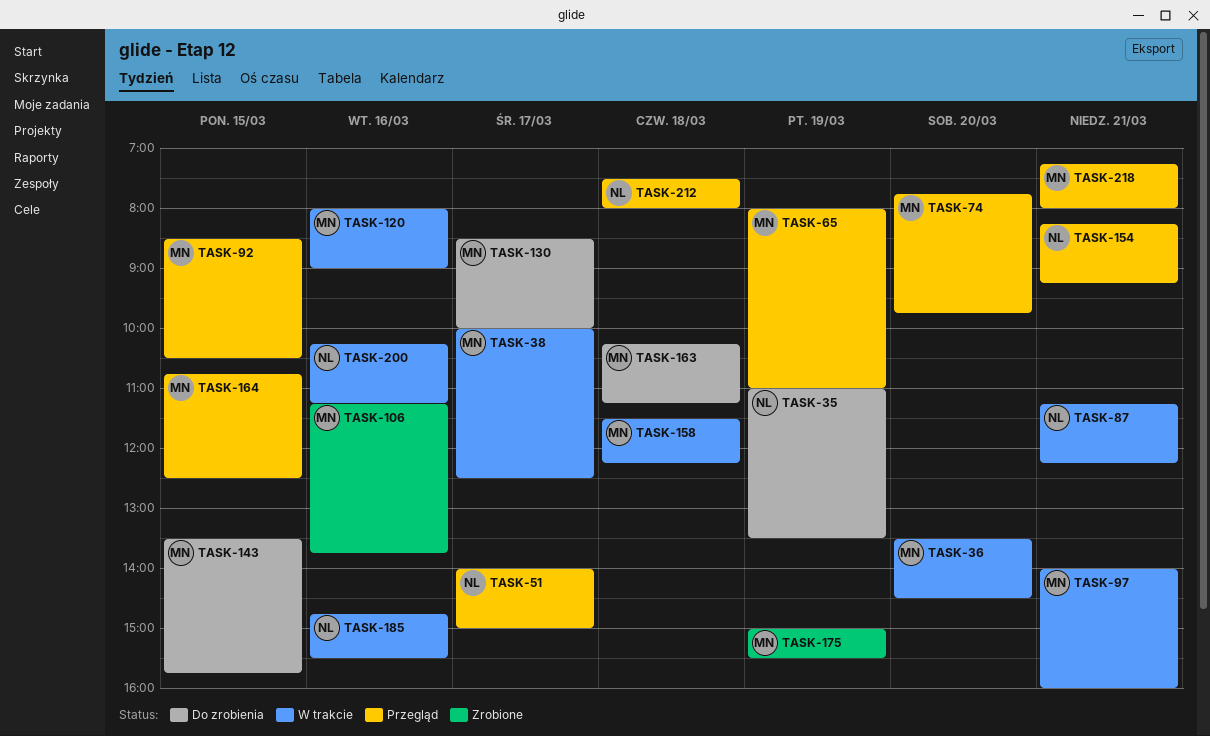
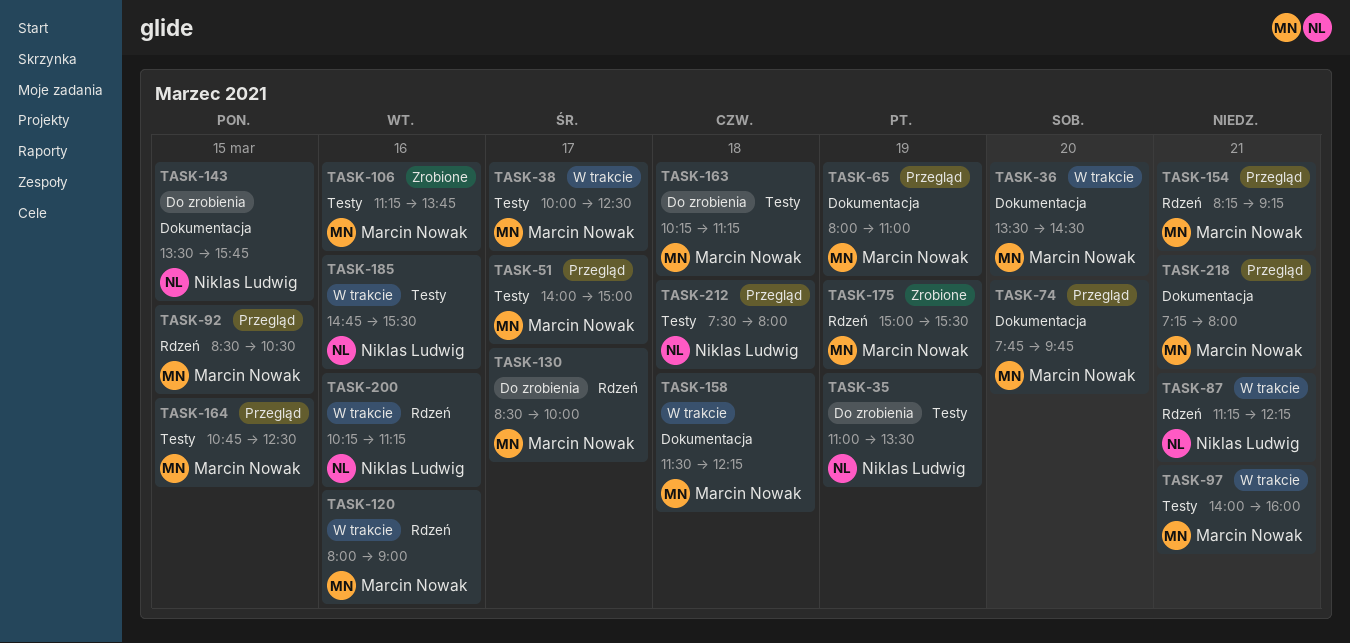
TASK-51, owner: Niklas Ludwig -> Marcin Nowak
TASK-143, owner: Marcin Nowak -> Niklas Ludwig
TASK-154, owner: Niklas Ludwig -> Marcin Nowak

